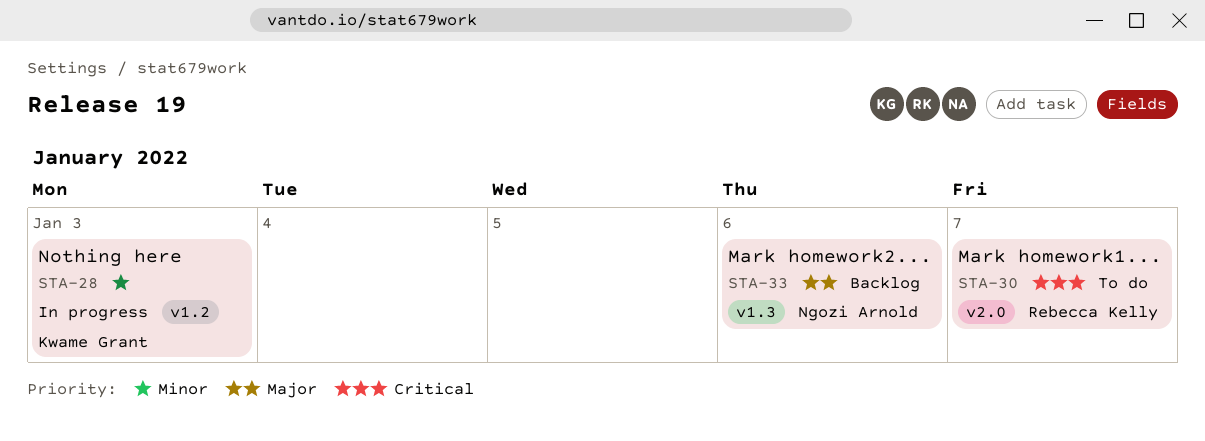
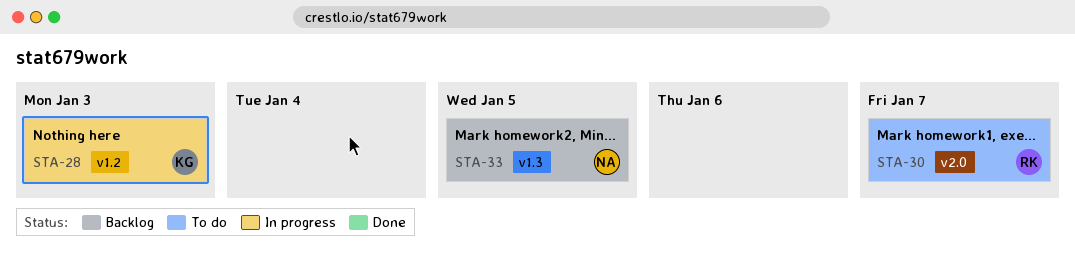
STA-33, due: Jan 6 -> Jan 5

